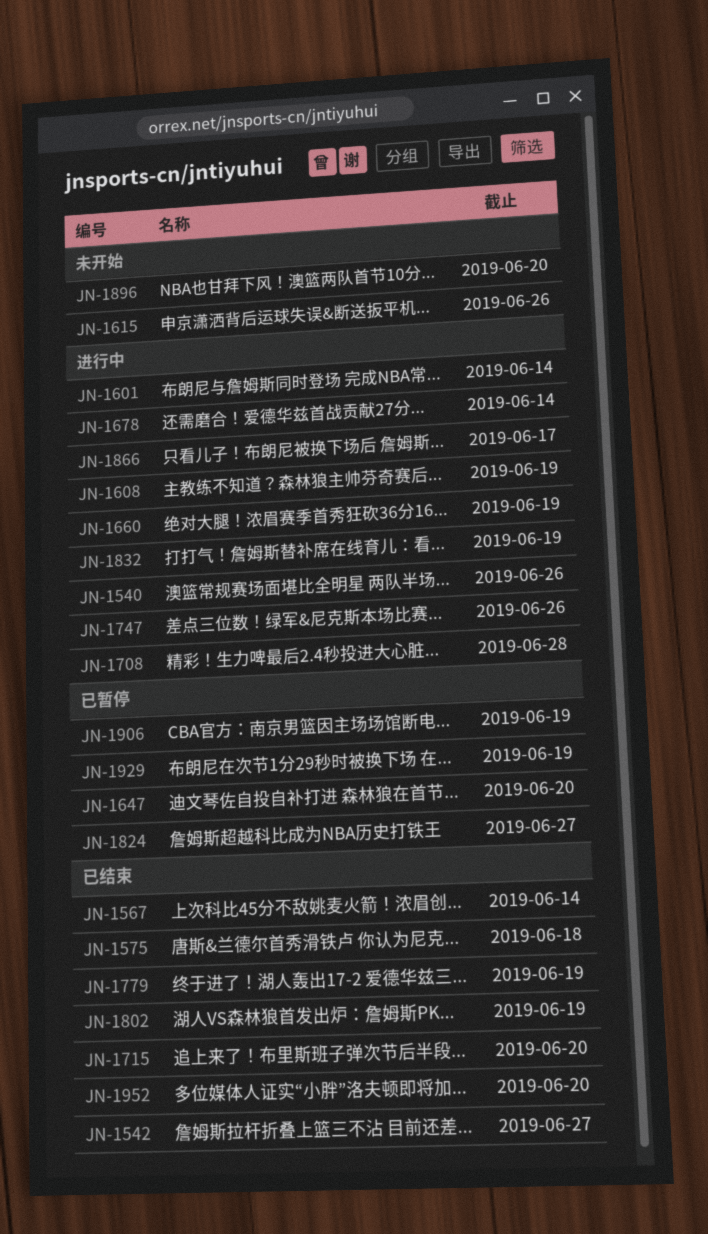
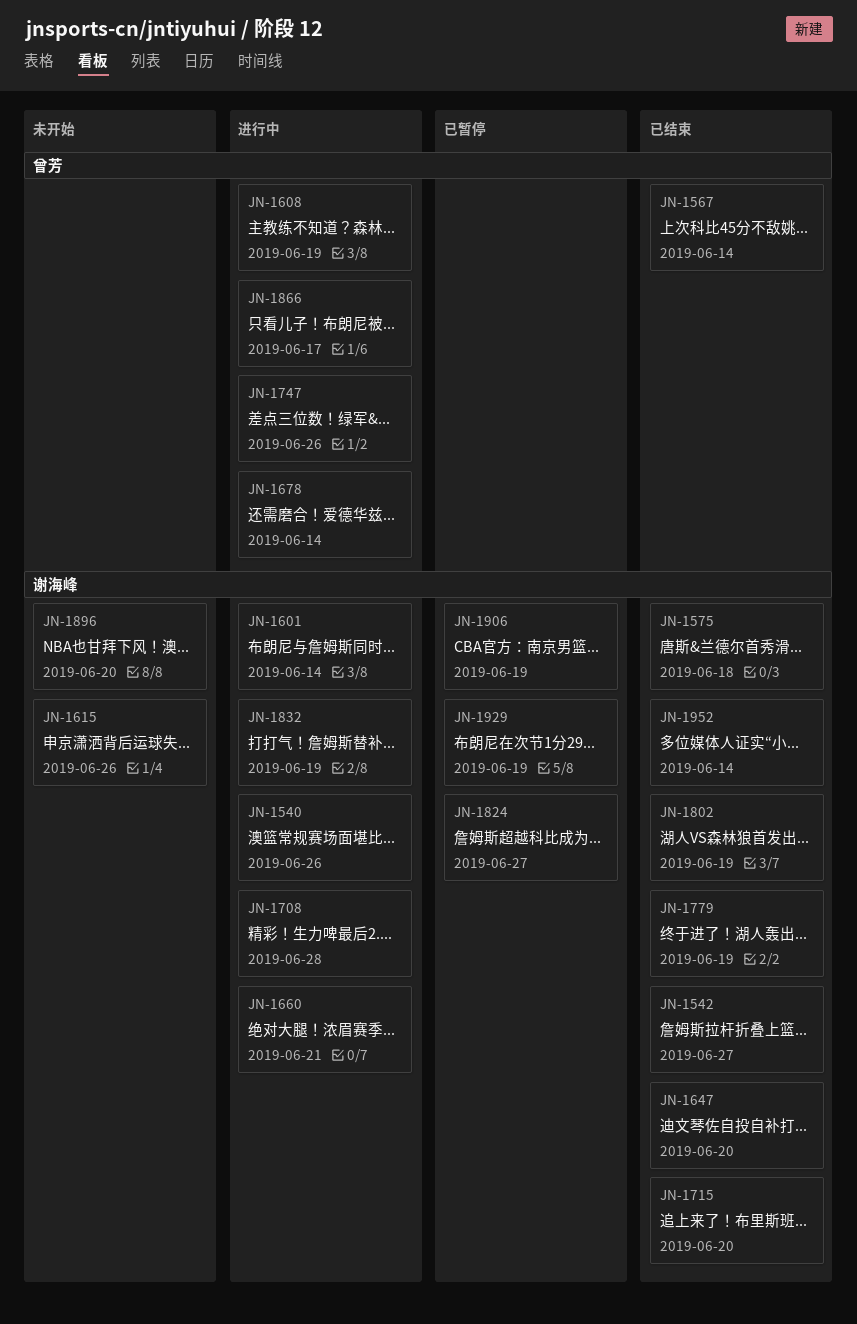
JN-1647, status: 已暂停 -> 已结束
JN-1660, due: Jun 19 -> Jun 21
JN-1952, due: Jun 20 -> Jun 14

